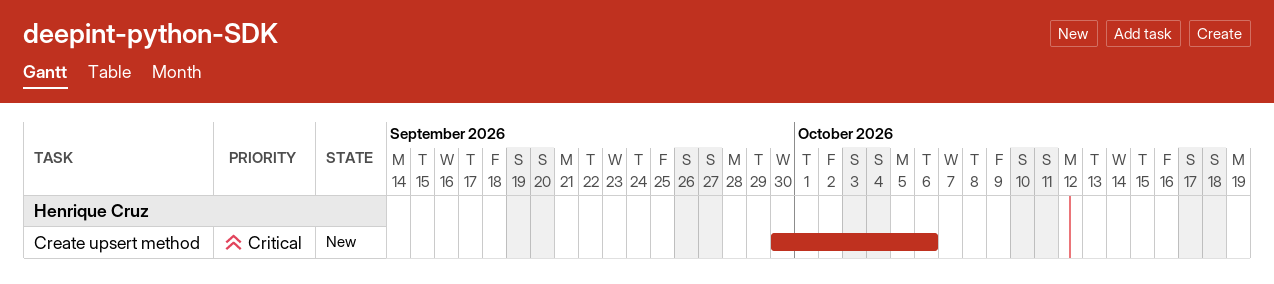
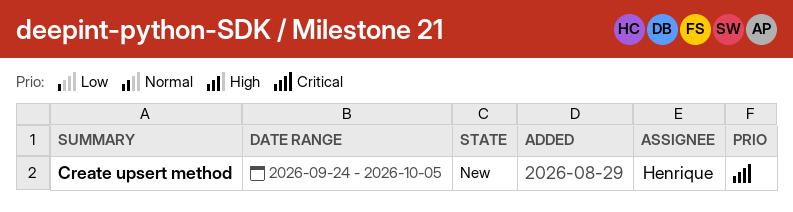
Create upsert method, start: Sep 30 -> Sep 24
Create upsert method, due: Oct 6 -> Oct 5

